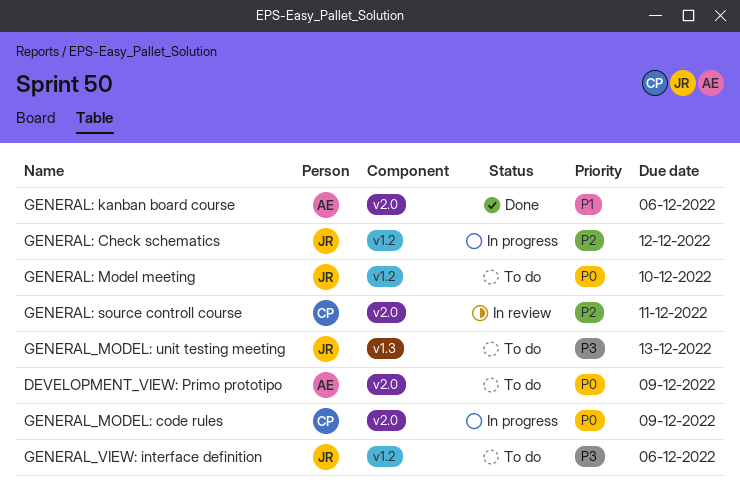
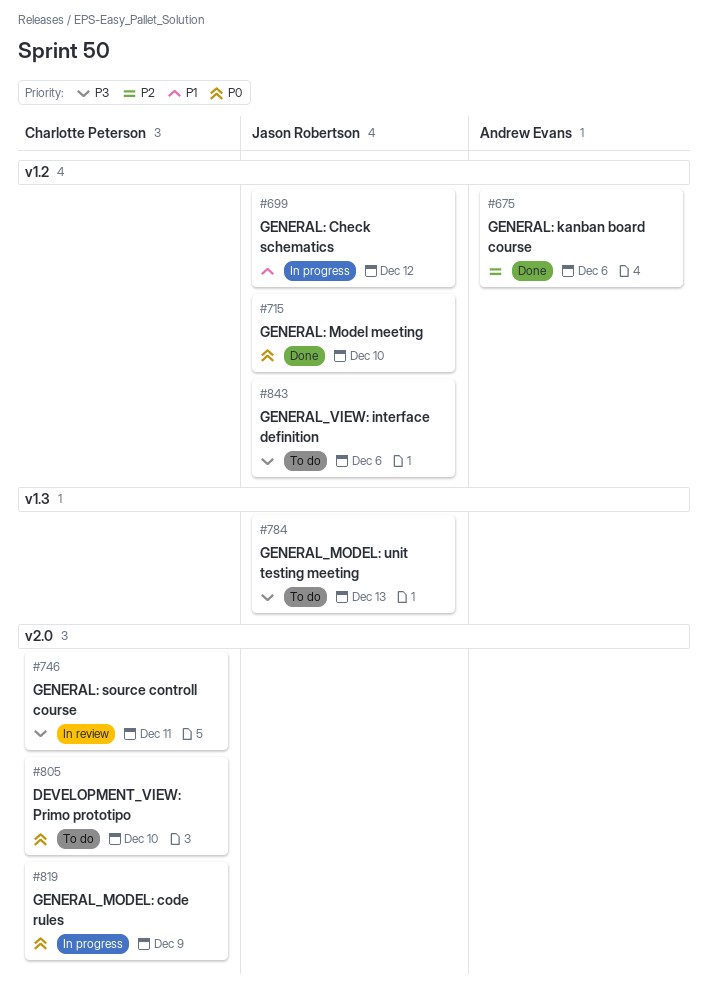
DEVELOPMENT_VIEW: Primo prototipo, owner: Andrew Evans -> Charlotte Peterson
DEVELOPMENT_VIEW: Primo prototipo, due: Dec 9 -> Dec 10
GENERAL: Check schematics, priority: P2 -> P1
GENERAL: kanban board course, priority: P1 -> P2
GENERAL: kanban board course, label: v2.0 -> v1.2
GENERAL: Model meeting, status: To do -> Done
GENERAL: source controll course, priority: P2 -> P3

